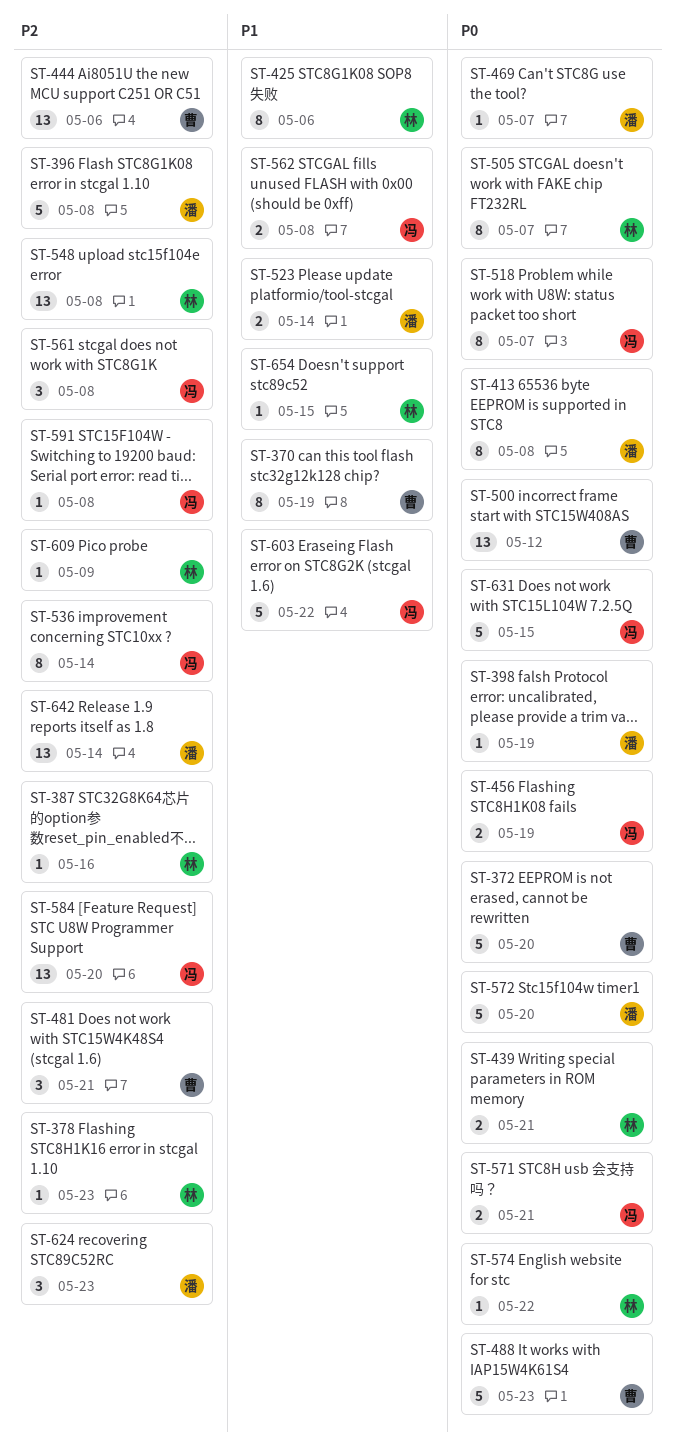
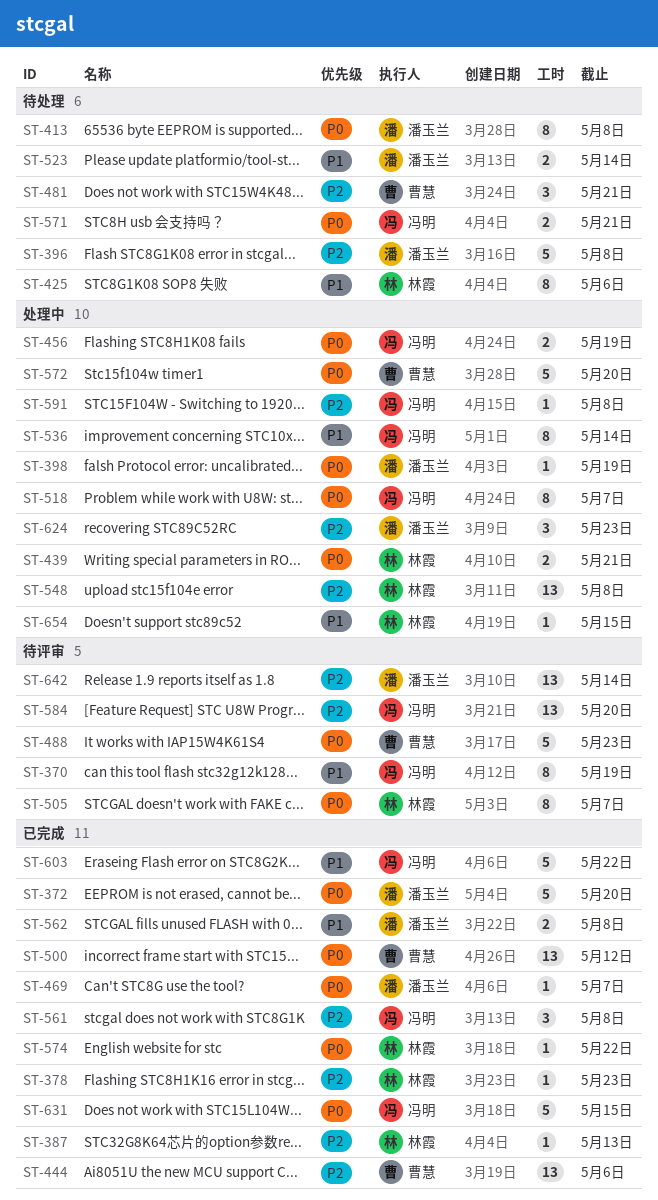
ST-370, owner: 曹慧 -> 冯明
ST-372, owner: 曹慧 -> 潘玉兰
ST-387, due: May 16 -> May 13
ST-536, priority: P2 -> P1
ST-562, owner: 冯明 -> 潘玉兰
ST-572, owner: 潘玉兰 -> 曹慧
ST-609: present -> none

